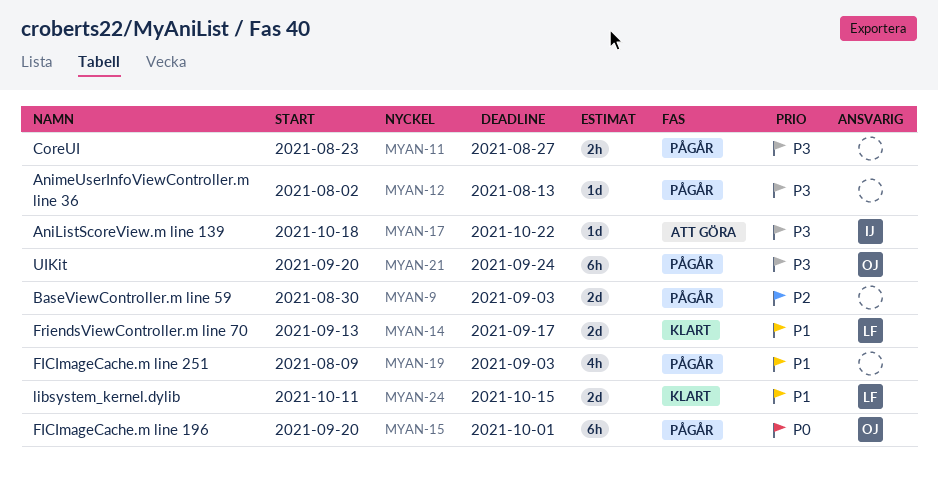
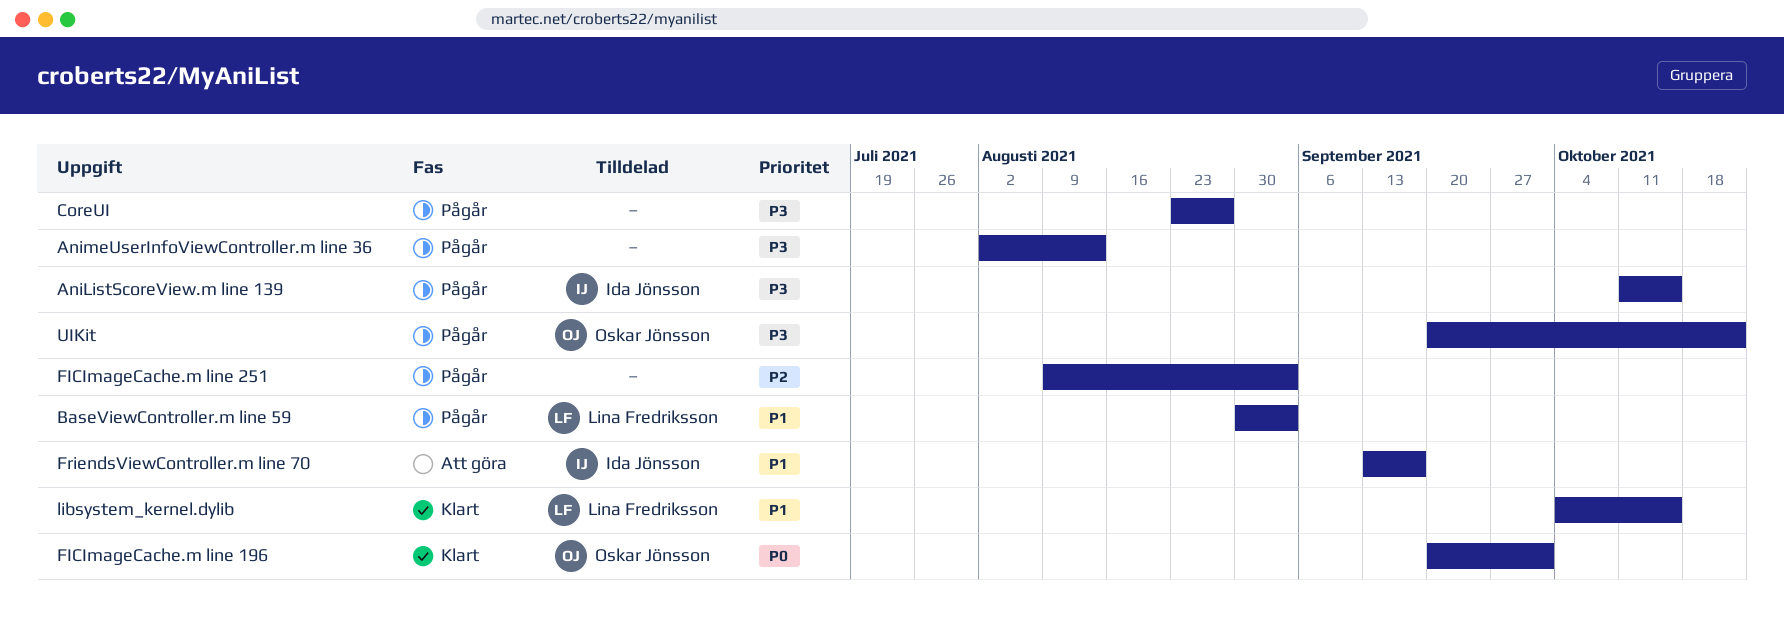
AniListScoreView.m line 139, status: Att göra -> Pågår
AniListScoreView.m line 139, start: Oct 18 -> Oct 11
AniListScoreView.m line 139, due: Oct 22 -> Oct 15
BaseViewController.m line 59, owner: none -> Lina Fredriksson
BaseViewController.m line 59, priority: P2 -> P1
FICImageCache.m line 196, status: Pågår -> Klart
FICImageCache.m line 251, priority: P1 -> P2
FriendsViewController.m line 70, status: Klart -> Att göra
FriendsViewController.m line 70, owner: Lina Fredriksson -> Ida Jönsson
libsystem_kernel.dylib, start: Oct 11 -> Oct 4
UIKit, due: Sep 24 -> Oct 22

